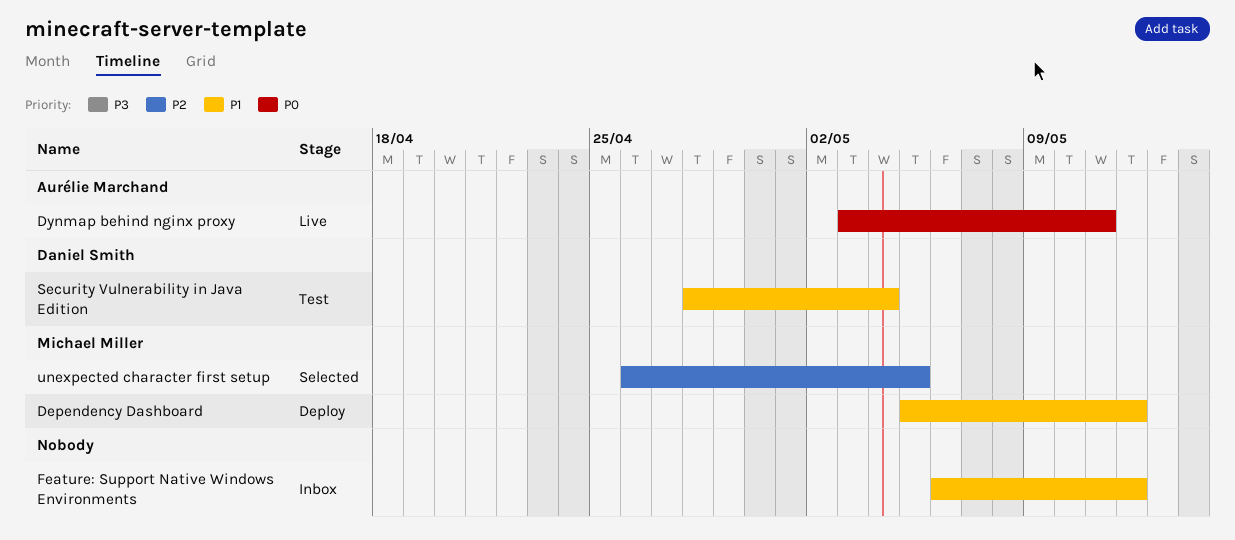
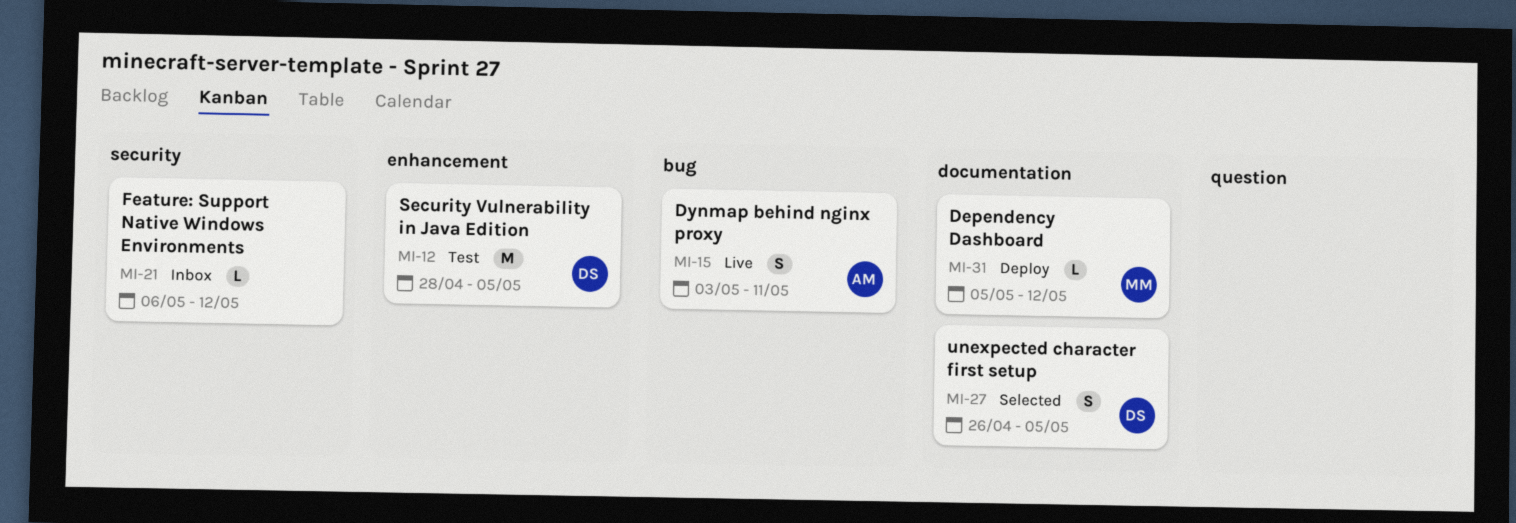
Security Vulnerability in Java Edition, due: May 4 -> May 5
unexpected character first setup, owner: Michael Miller -> Daniel Smith

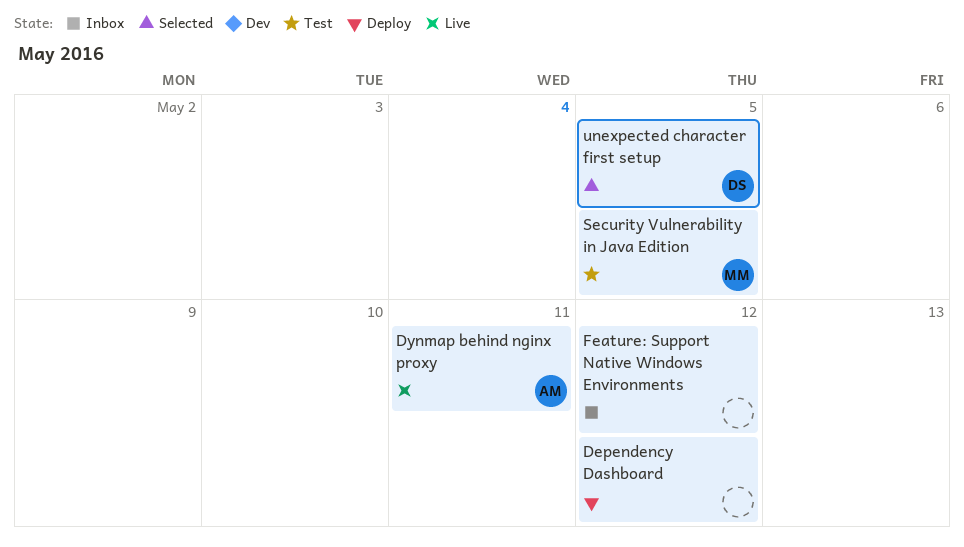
Dependency Dashboard, owner: MM -> none
Security Vulnerability in Java Edition, owner: DS -> MM

